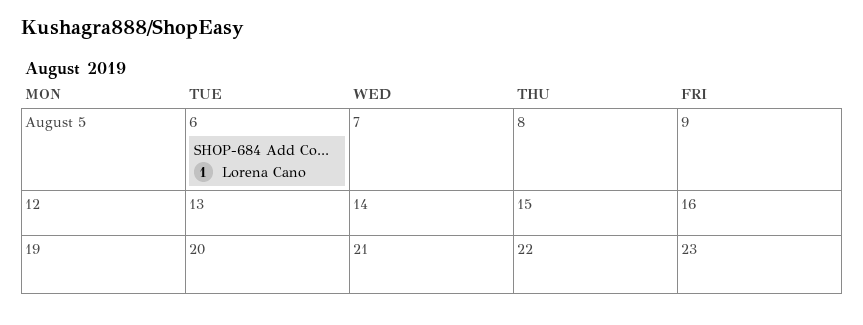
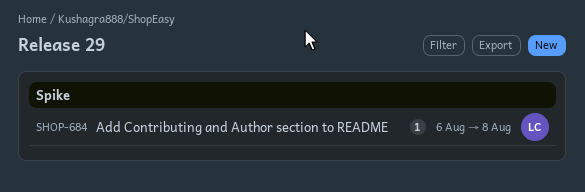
SHOP-684, due: Aug 6 -> Aug 8

